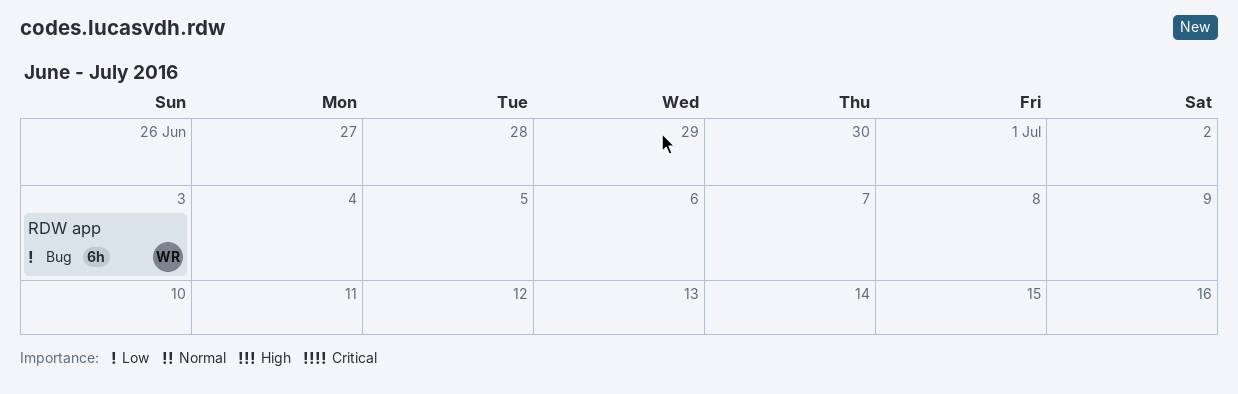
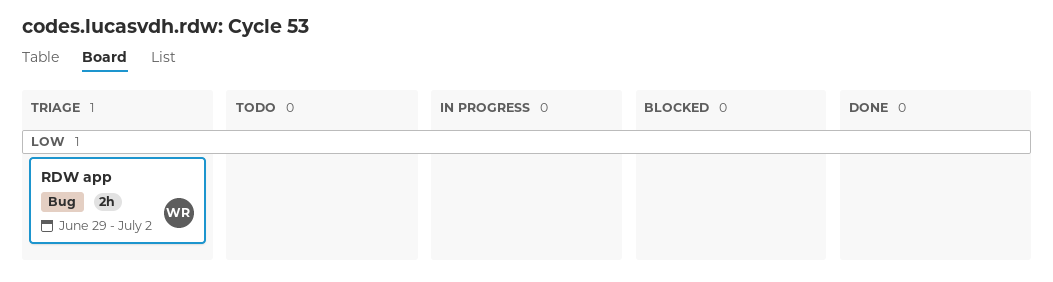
RDW app, estimate: 6h -> 2h
RDW app, due: Jul 3 -> Jul 2

